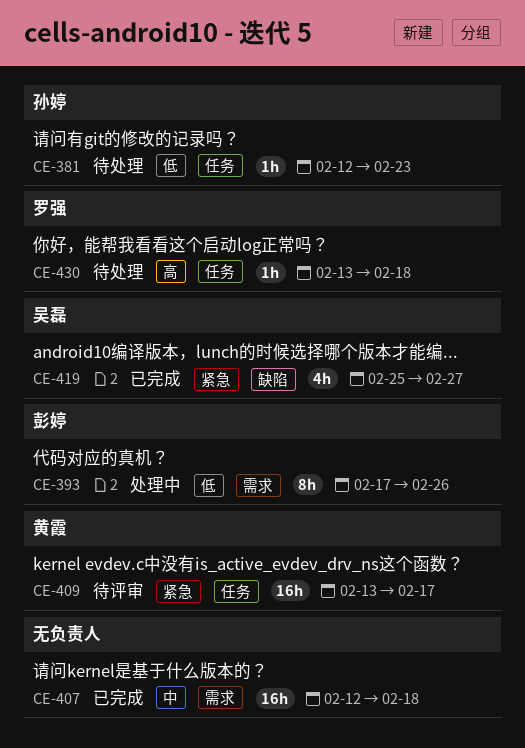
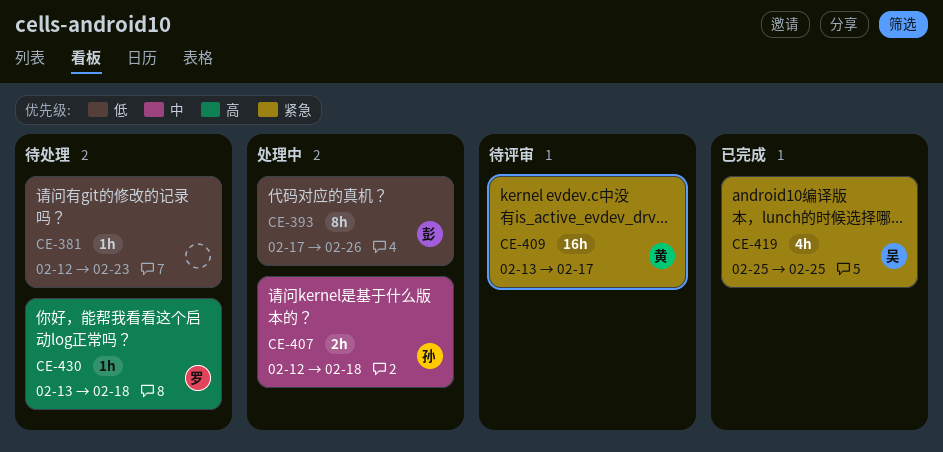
CE-381, owner: 孙婷 -> none
CE-407, status: 已完成 -> 处理中
CE-407, owner: none -> 孙婷
CE-407, estimate: 16h -> 2h
CE-419, due: Feb 27 -> Feb 25

